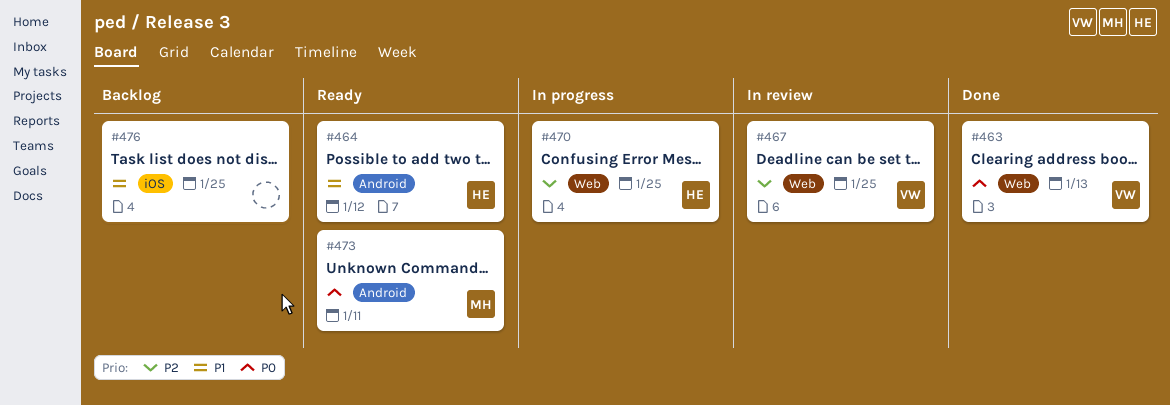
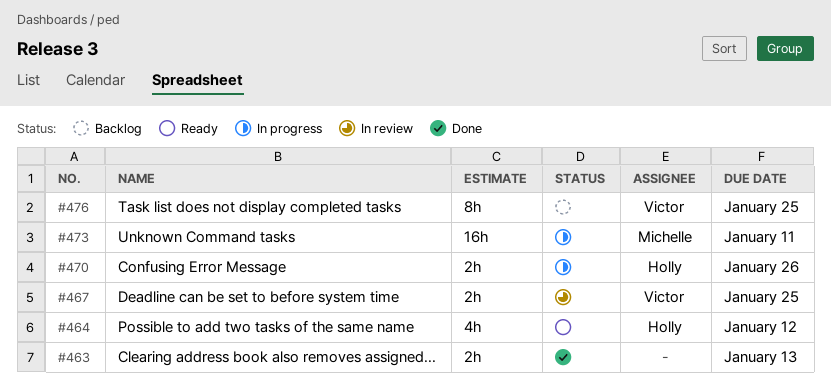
#463, owner: Victor -> none
#470, due: Jan 25 -> Jan 26
#473, status: Ready -> In progress
#476, owner: none -> Victor

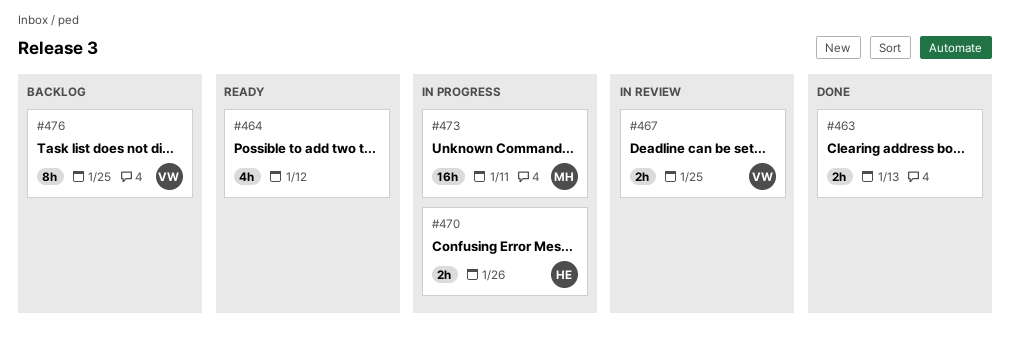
#464, owner: Holly -> none

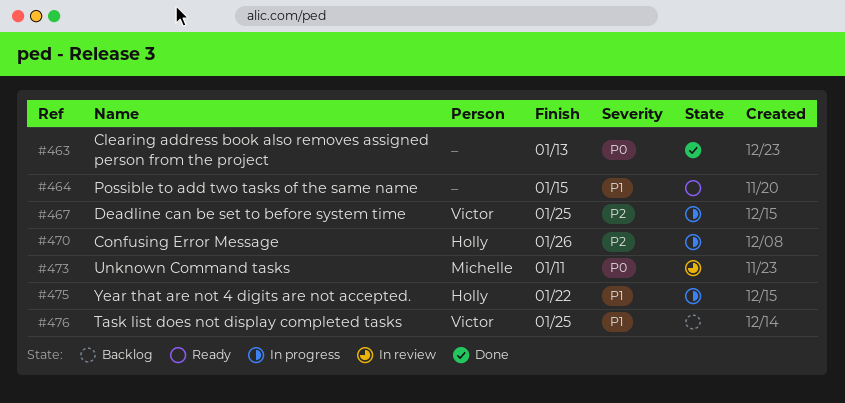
#464, due: Jan 12 -> Jan 15
#467, status: In review -> In progress
#473, status: In progress -> In review
#475: none -> present

